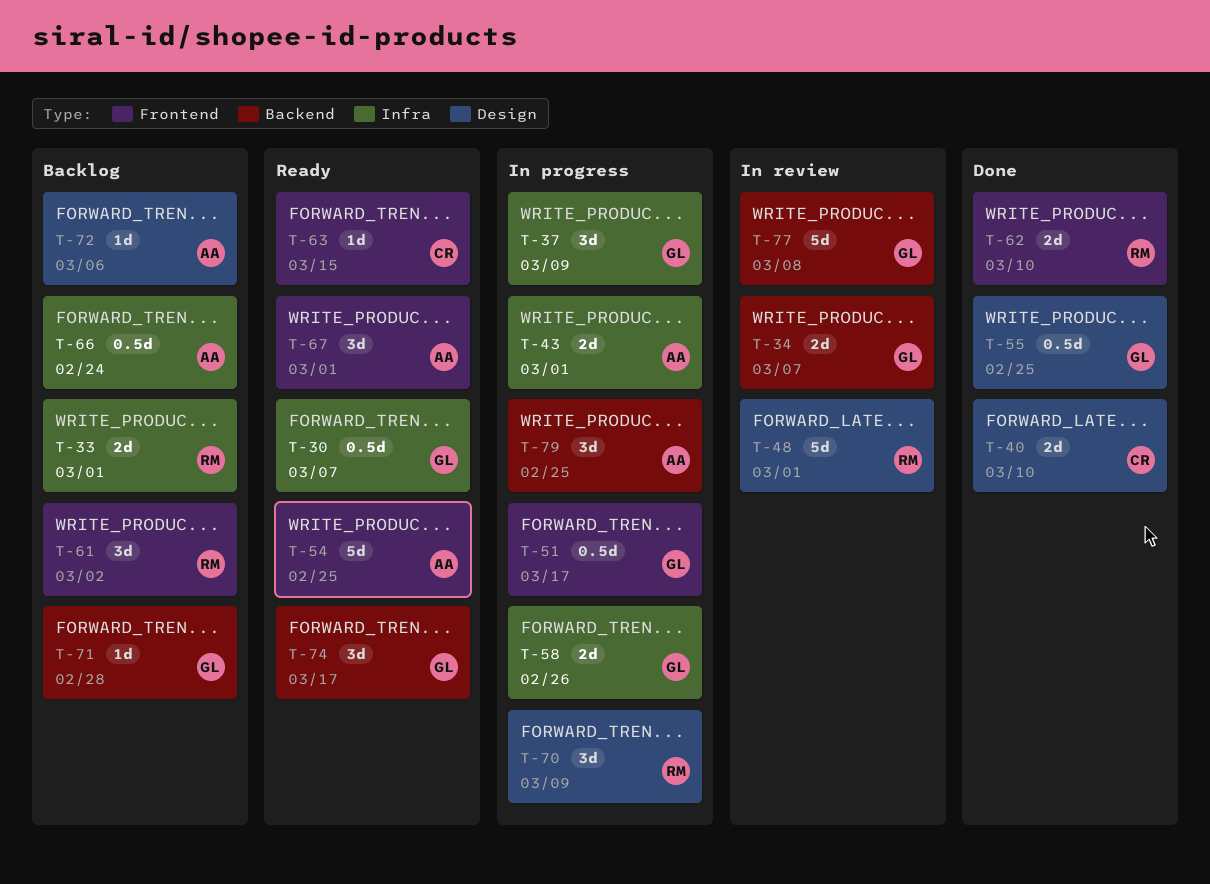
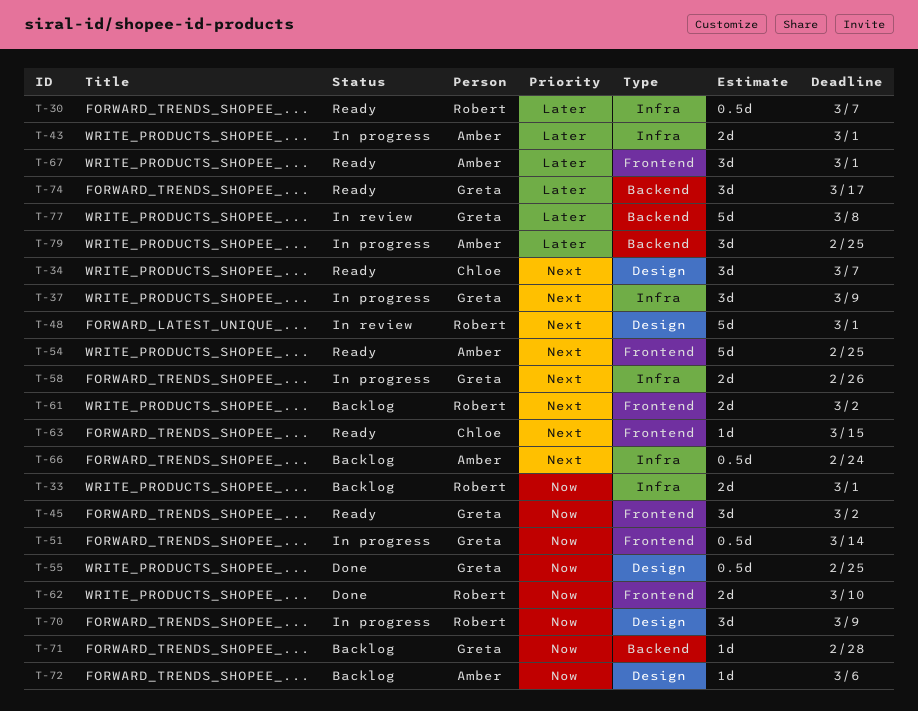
T-30, owner: Greta -> Robert
T-34, status: In review -> Ready
T-34, owner: Greta -> Chloe
T-34, label: Backend -> Design
T-34, estimate: 2d -> 3d
T-40: present -> none
T-45: none -> present
T-51, due: Mar 17 -> Mar 14
T-61, estimate: 3d -> 2d

